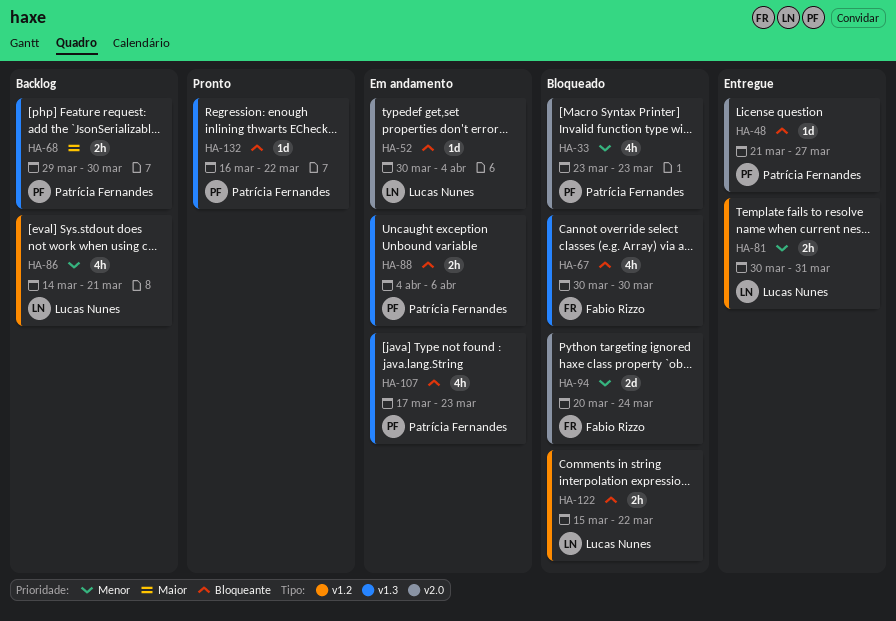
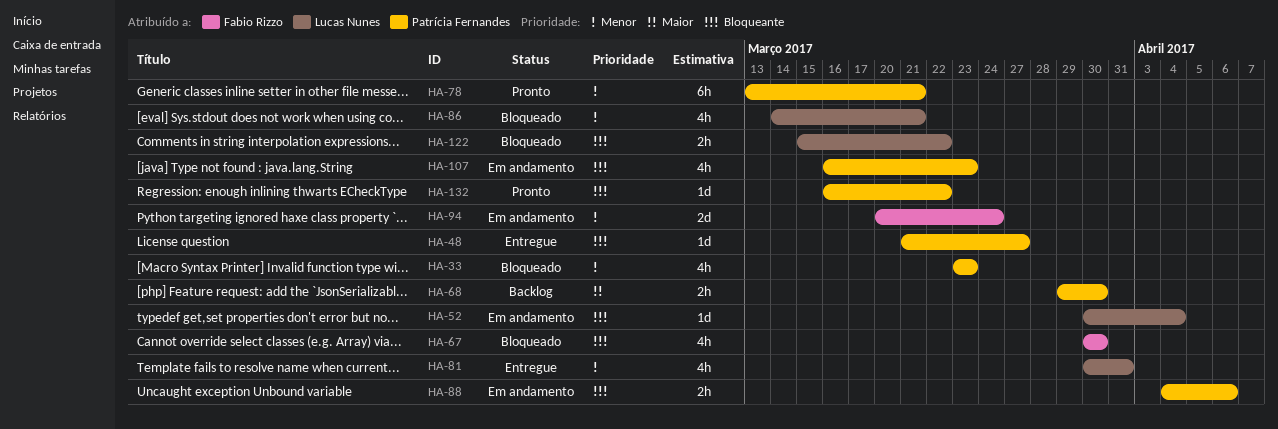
HA-78: none -> present
HA-81, estimate: 2h -> 4h
HA-86, status: Backlog -> Bloqueado
HA-94, status: Bloqueado -> Em andamento
HA-107, start: Mar 17 -> Mar 16

